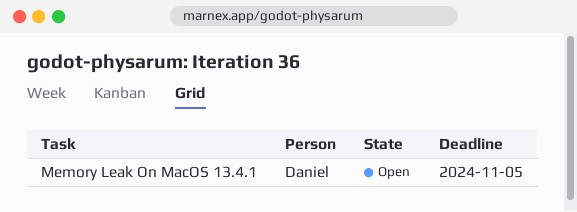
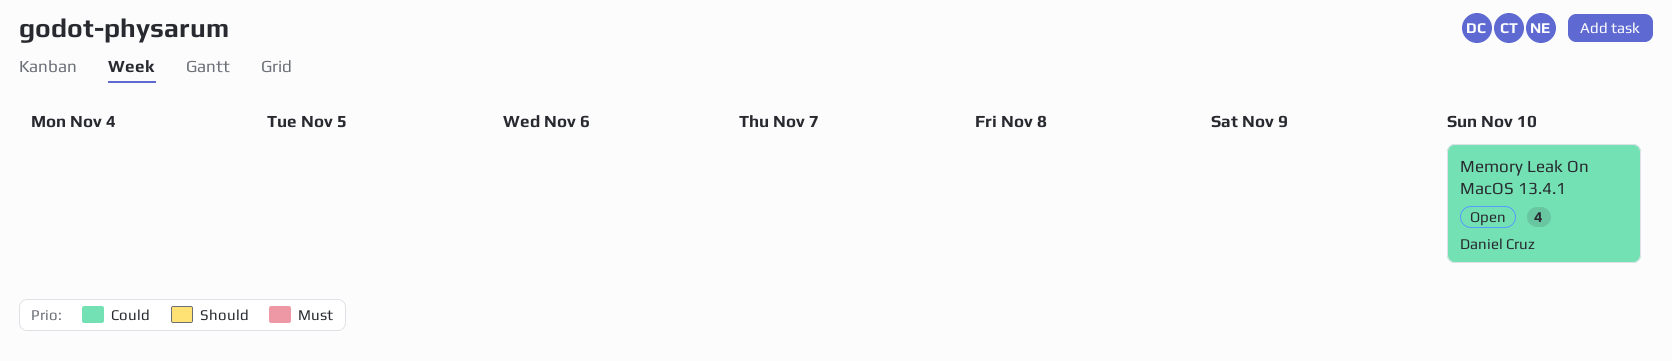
Memory Leak On MacOS 13.4.1, due: Nov 5 -> Nov 10

